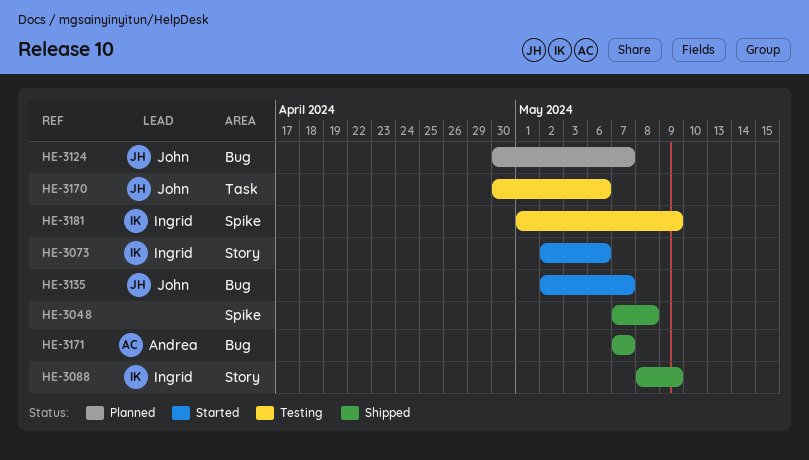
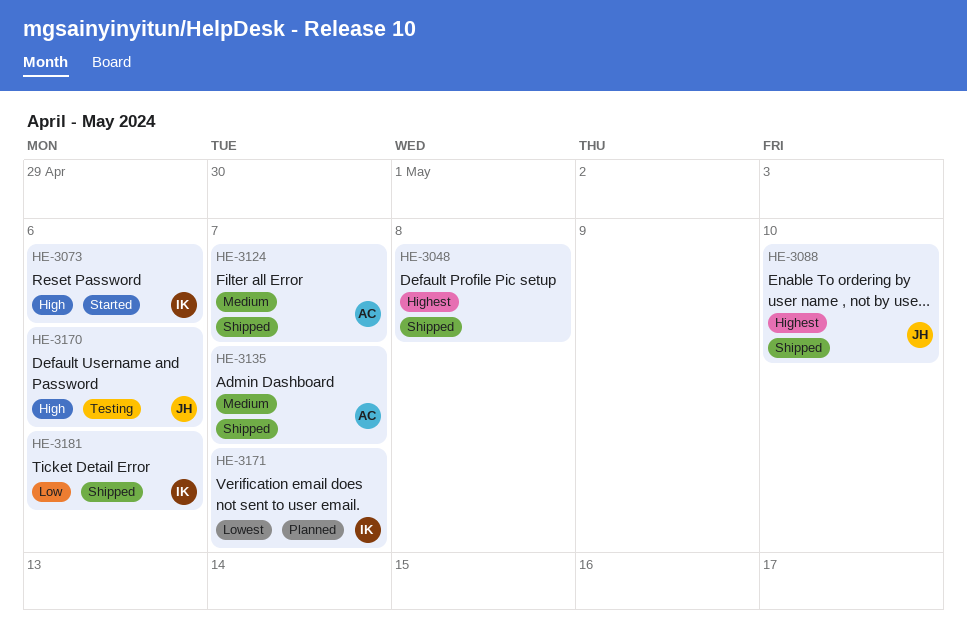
HE-3088, owner: Ingrid -> John
HE-3088, due: May 9 -> May 10
HE-3124, status: Planned -> Shipped
HE-3124, owner: John -> Andrea
HE-3135, status: Started -> Shipped
HE-3135, owner: John -> Andrea
HE-3171, status: Shipped -> Planned
HE-3171, owner: Andrea -> Ingrid
HE-3181, status: Testing -> Shipped
HE-3181, due: May 9 -> May 6

